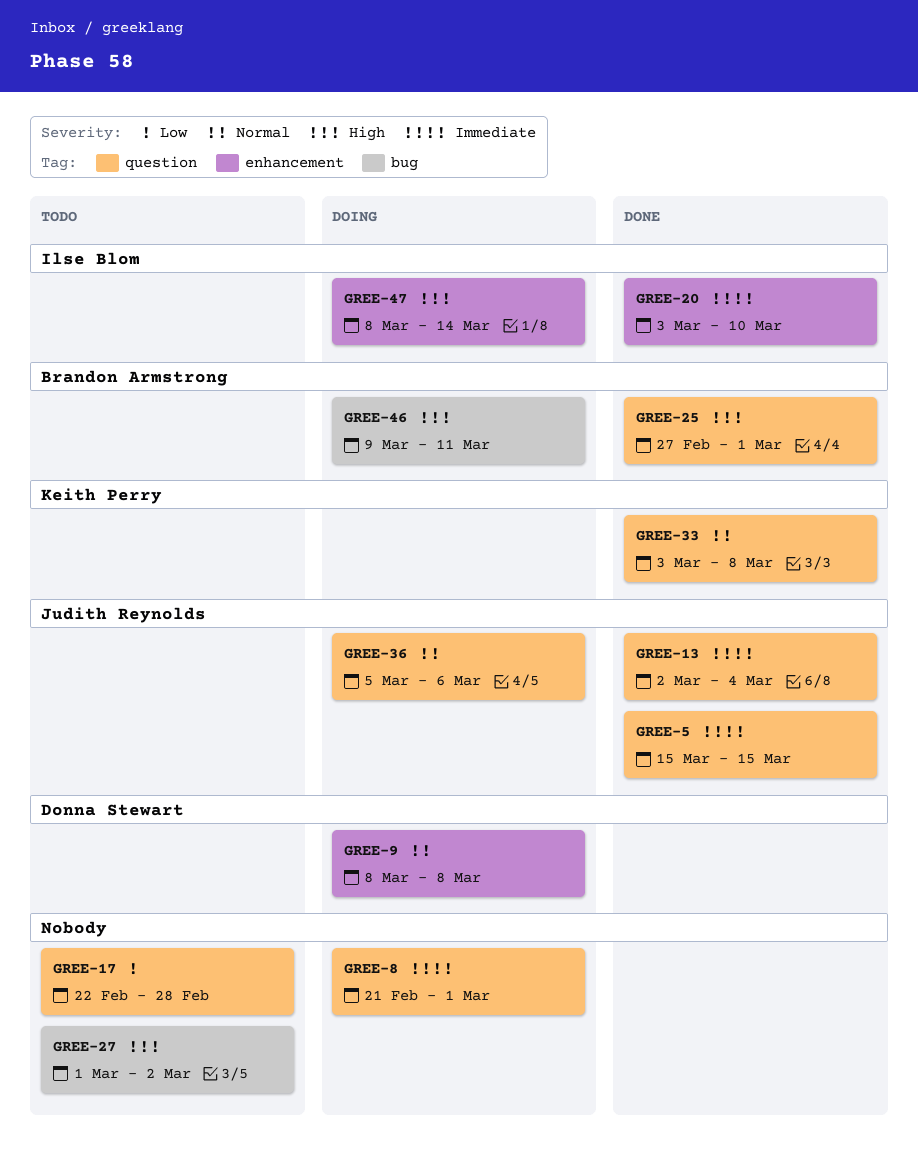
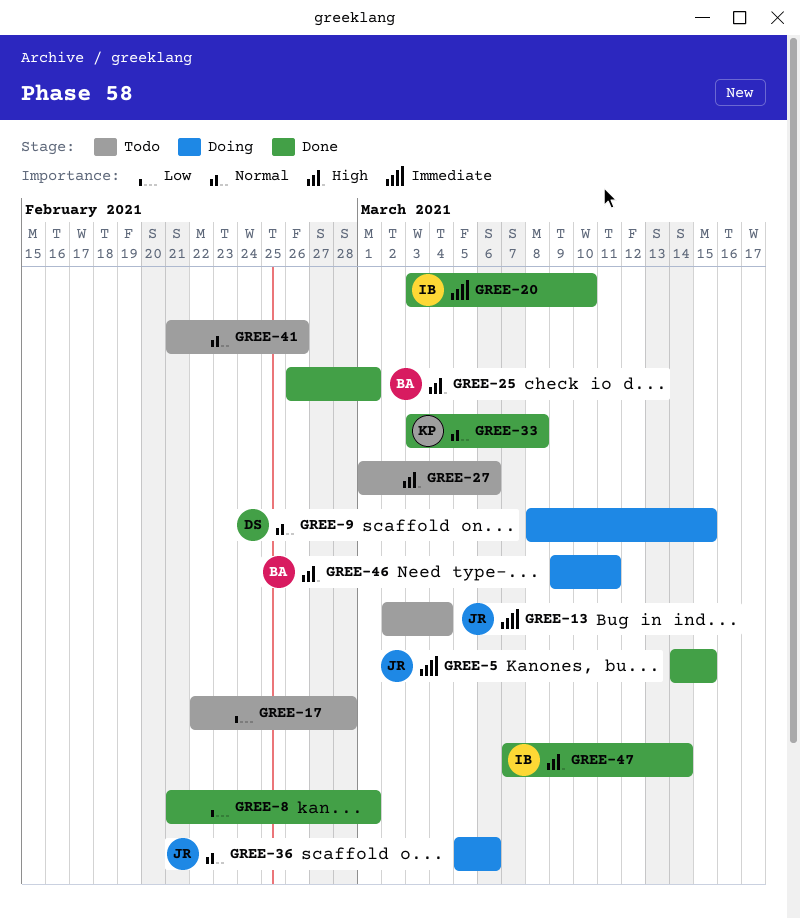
GREE-5, start: Mar 15 -> Mar 14
GREE-8, status: Doing -> Done
GREE-8, priority: Immediate -> Low
GREE-9, due: Mar 8 -> Mar 15
GREE-13, status: Done -> Todo
GREE-25, start: Feb 27 -> Feb 26
GREE-27, due: Mar 2 -> Mar 6
GREE-41: none -> present
GREE-47, status: Doing -> Done
GREE-47, start: Mar 8 -> Mar 7

